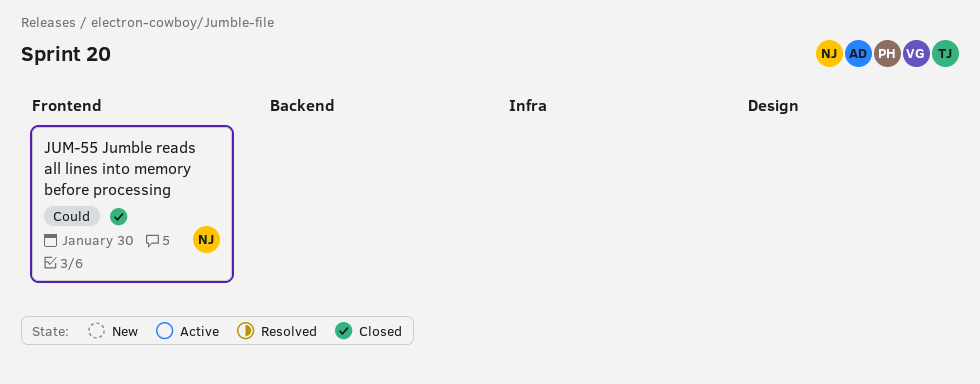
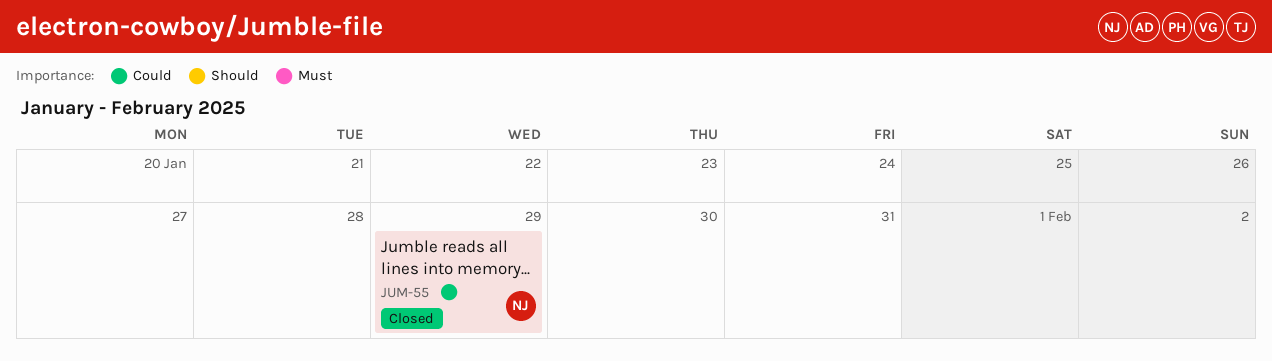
JUM-55, due: Jan 30 -> Jan 29

